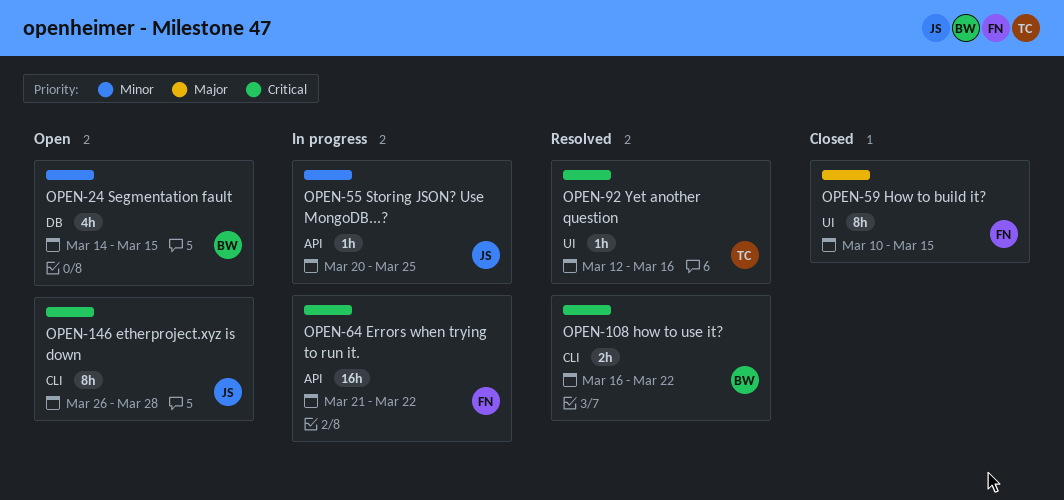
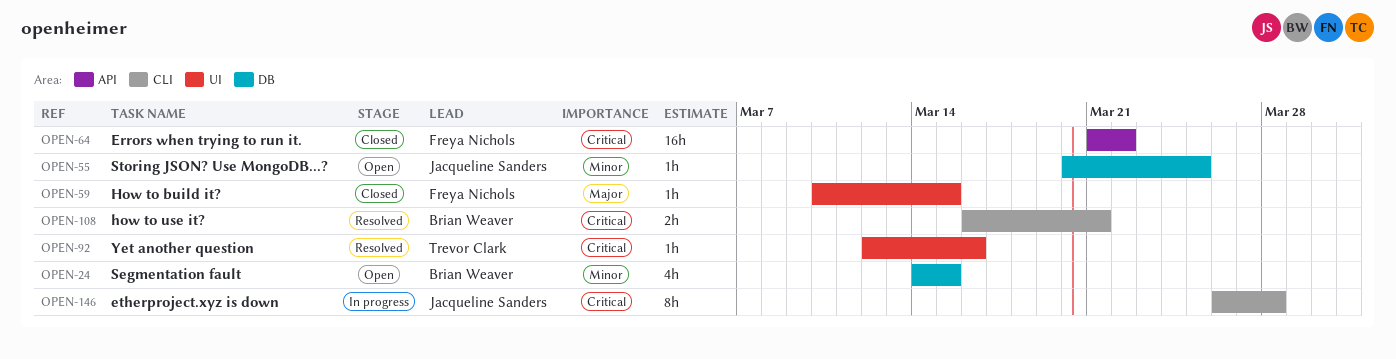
OPEN-55, status: In progress -> Open
OPEN-55, label: API -> DB
OPEN-59, estimate: 8h -> 1h
OPEN-64, status: In progress -> Closed
OPEN-108, due: Mar 22 -> Mar 21
OPEN-146, status: Open -> In progress

